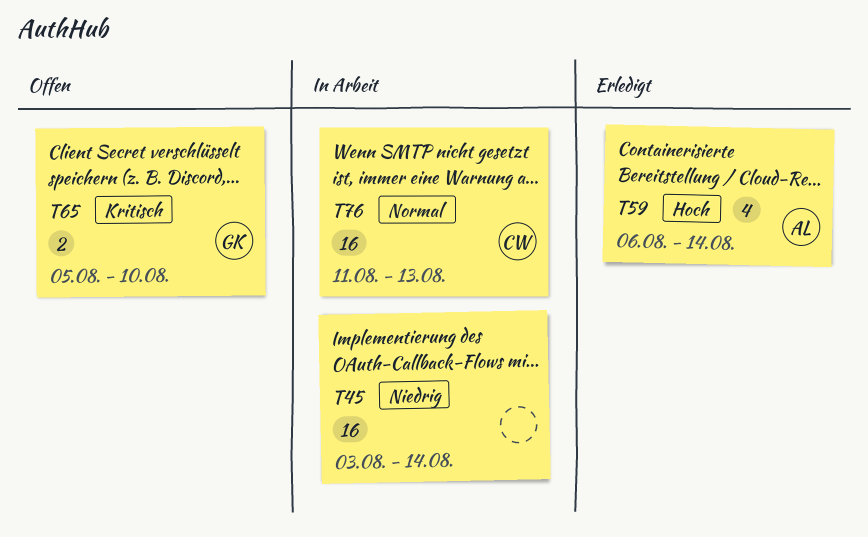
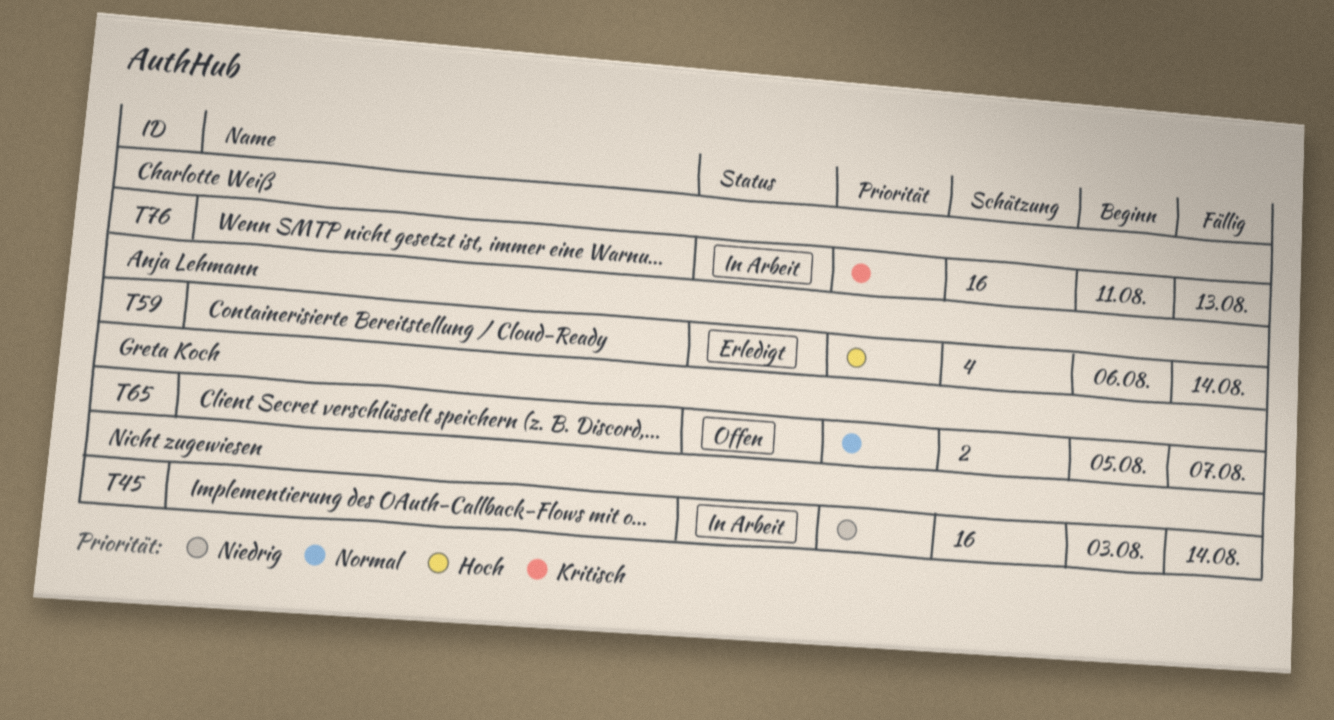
T65, priority: Kritisch -> Normal
T65, due: Aug 10 -> Aug 7
T76, priority: Normal -> Kritisch

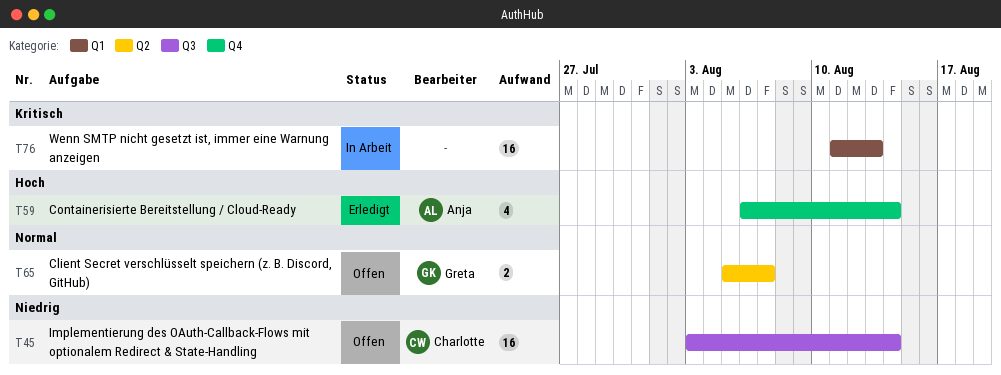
T45, status: In Arbeit -> Offen
T45, owner: none -> Charlotte Weiß
T76, owner: Charlotte Weiß -> none

